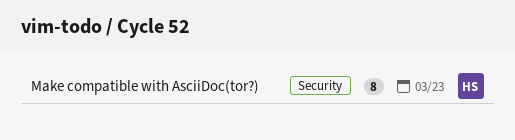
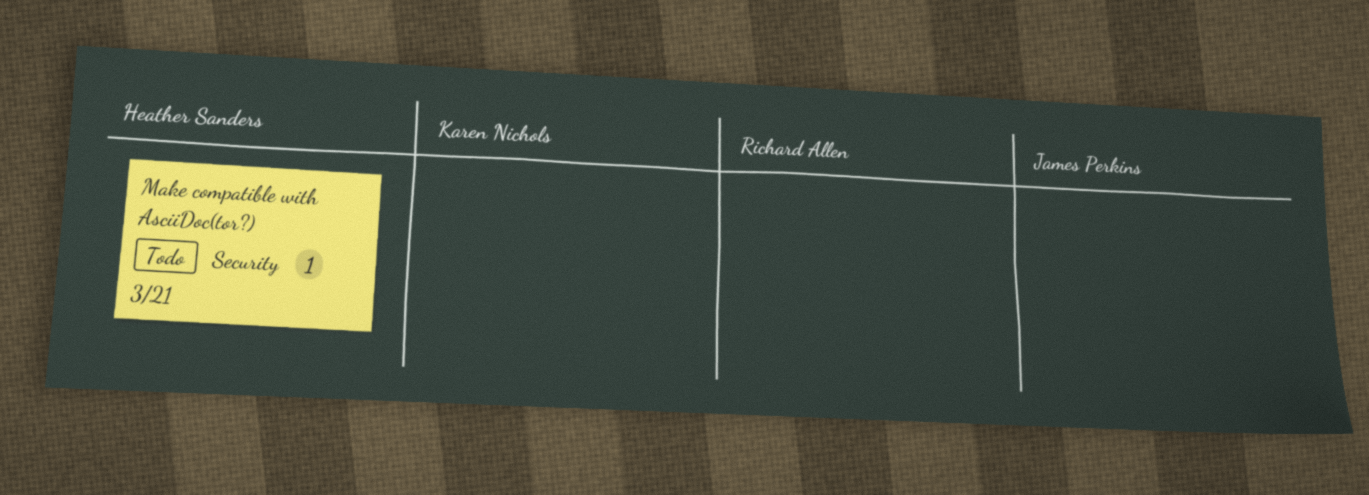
Make compatible with AsciiDoc(tor?), estimate: 8 -> 1
Make compatible with AsciiDoc(tor?), due: Mar 23 -> Mar 21

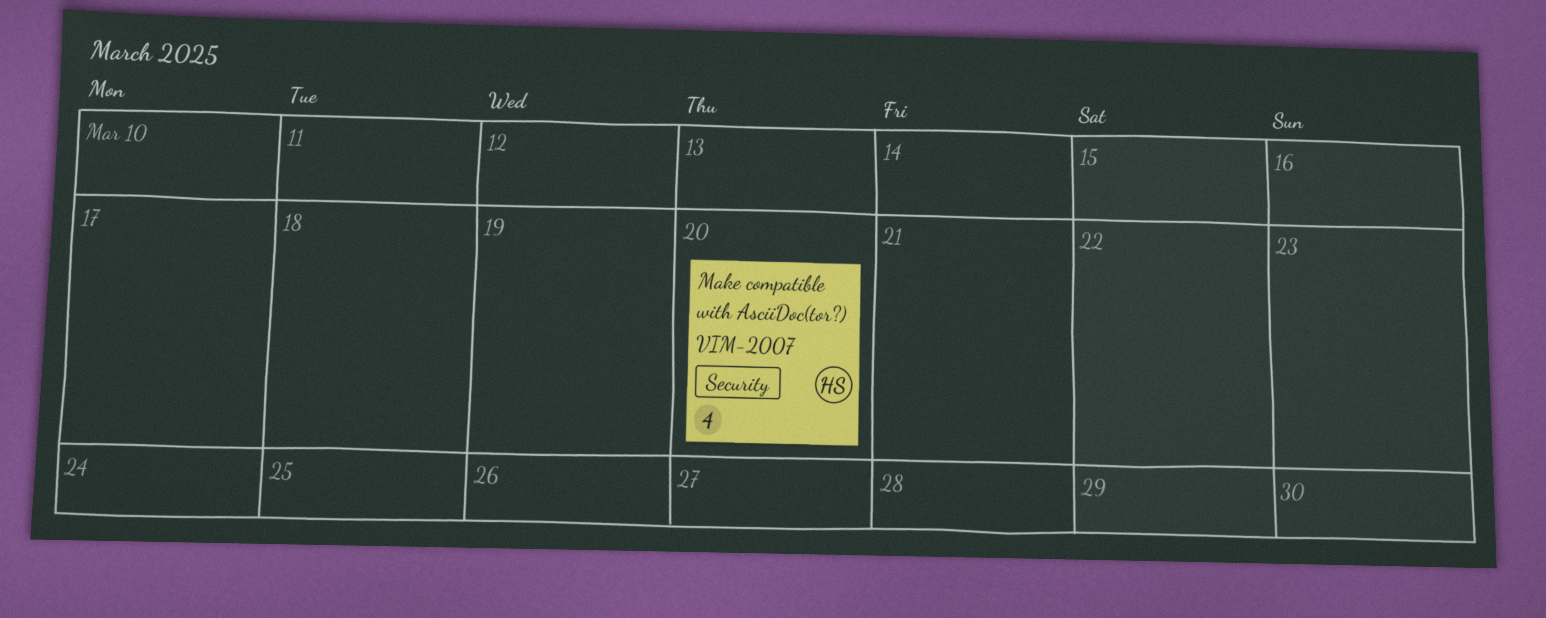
Make compatible with AsciiDoc(tor?), estimate: 1 -> 4
Make compatible with AsciiDoc(tor?), due: Mar 21 -> Mar 20

